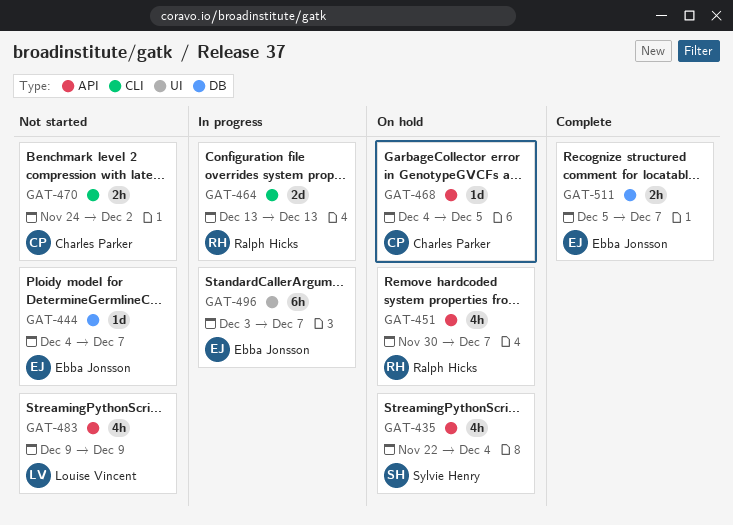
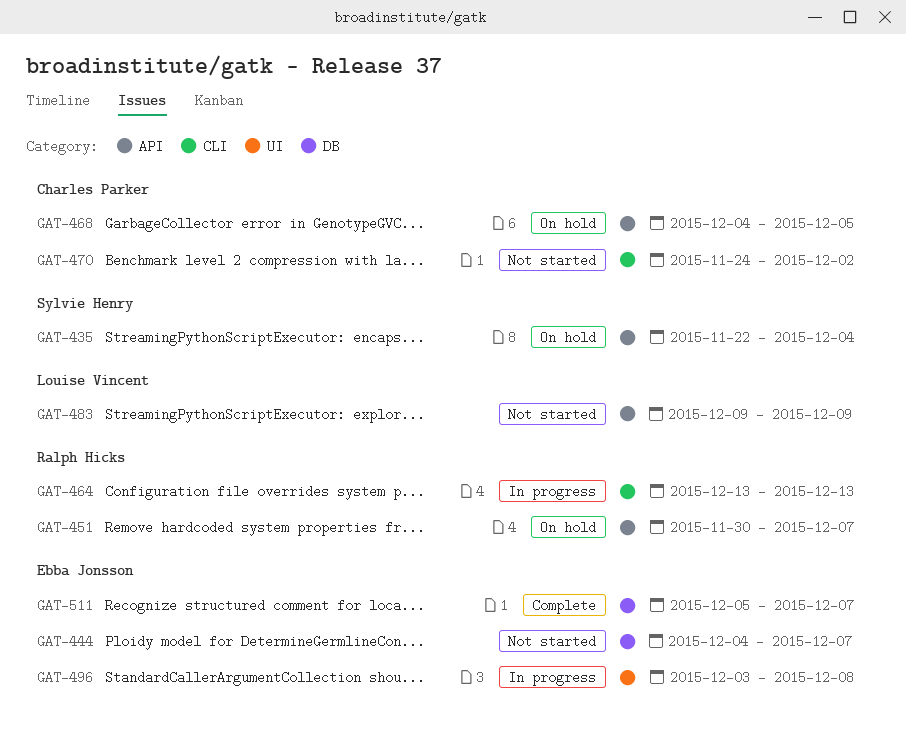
GAT-496, due: Dec 7 -> Dec 8

